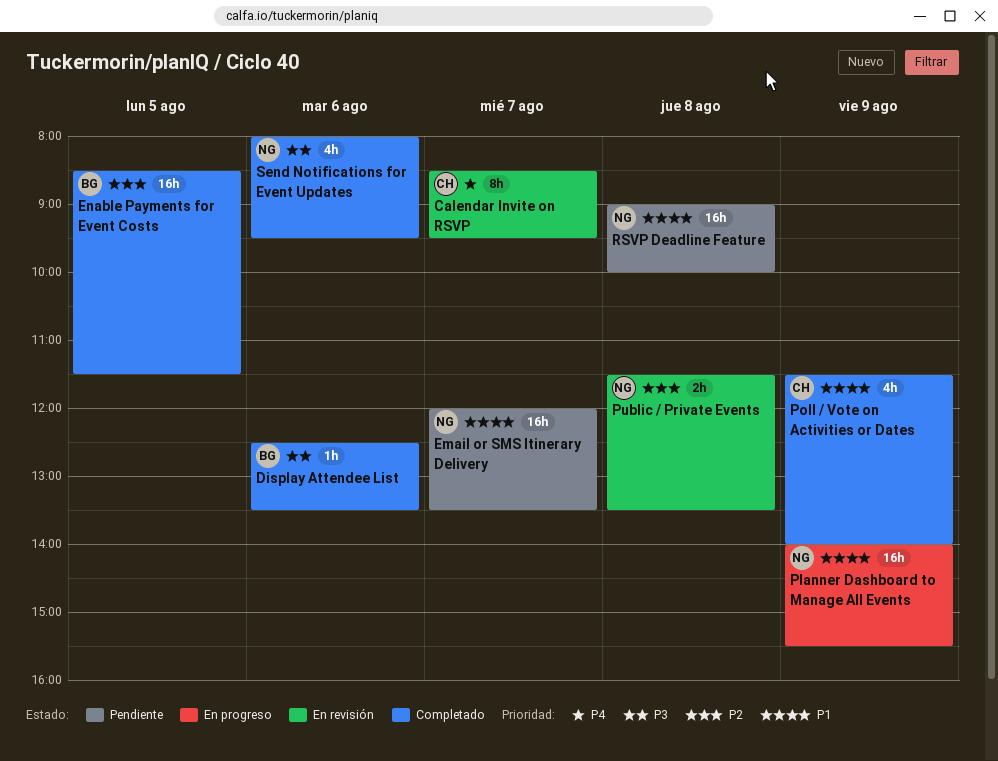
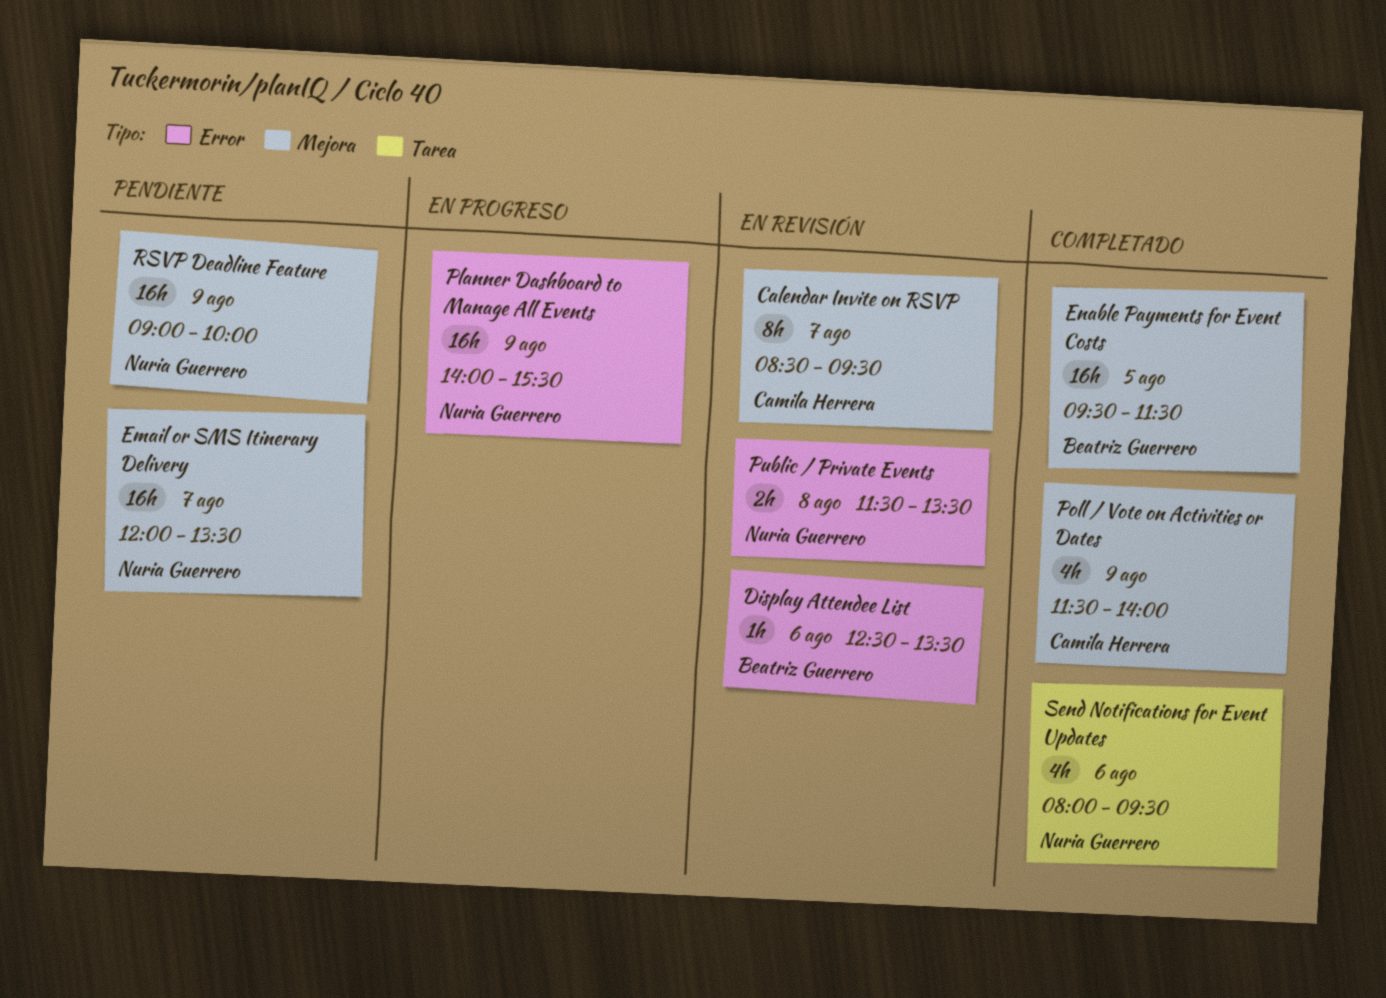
Display Attendee List, status: Completado -> En revisión
Enable Payments for Event Costs, begins: 08:30 -> 09:30
RSVP Deadline Feature, day: Aug 8 -> Aug 9

